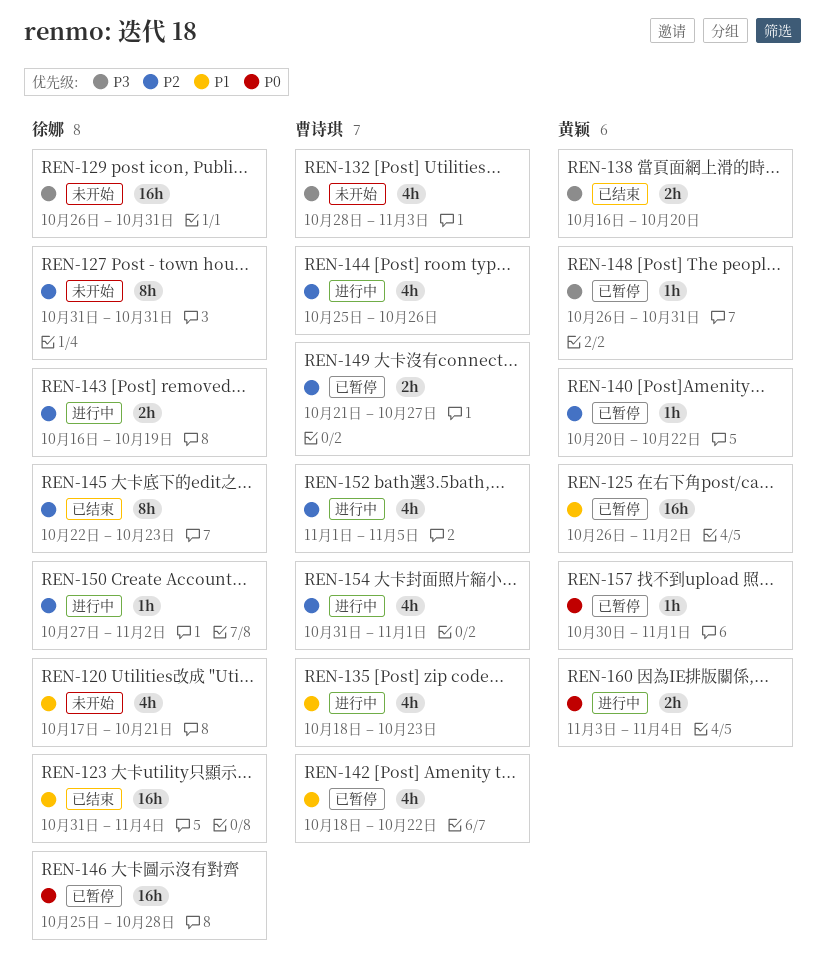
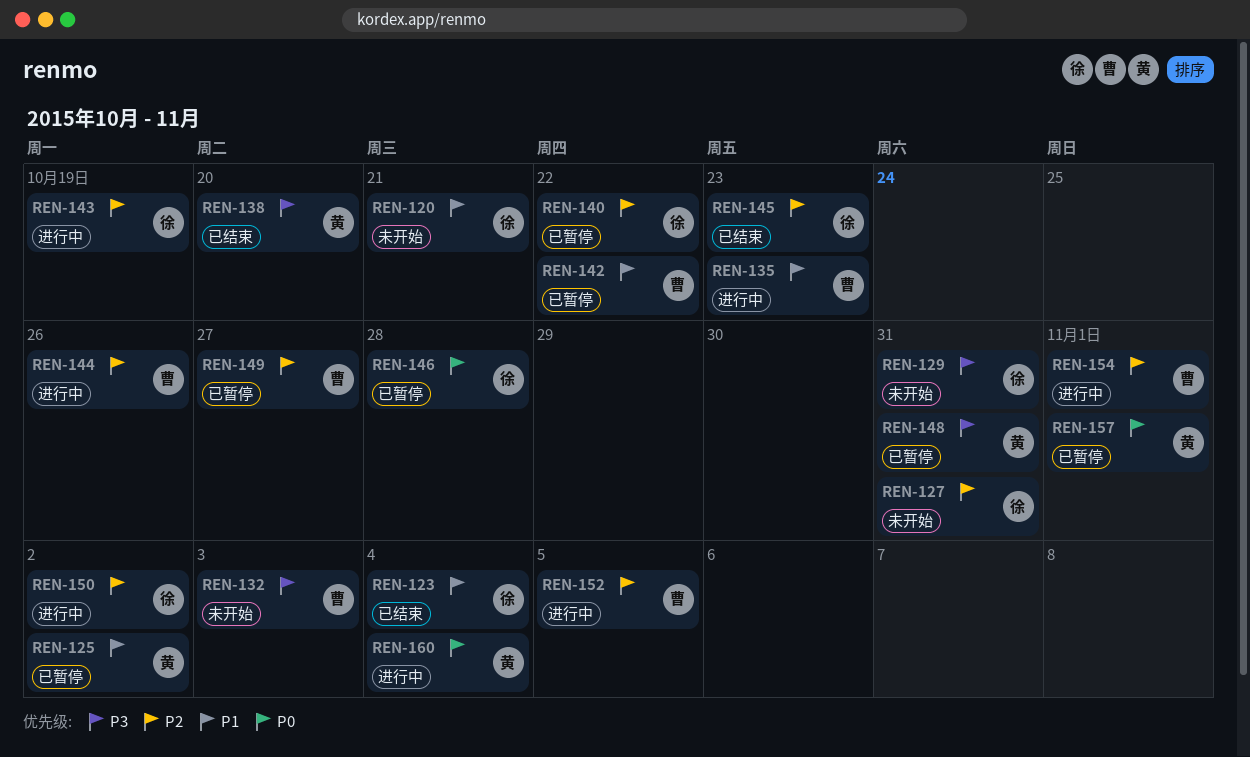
REN-140, owner: 黄颖 -> 徐娜

